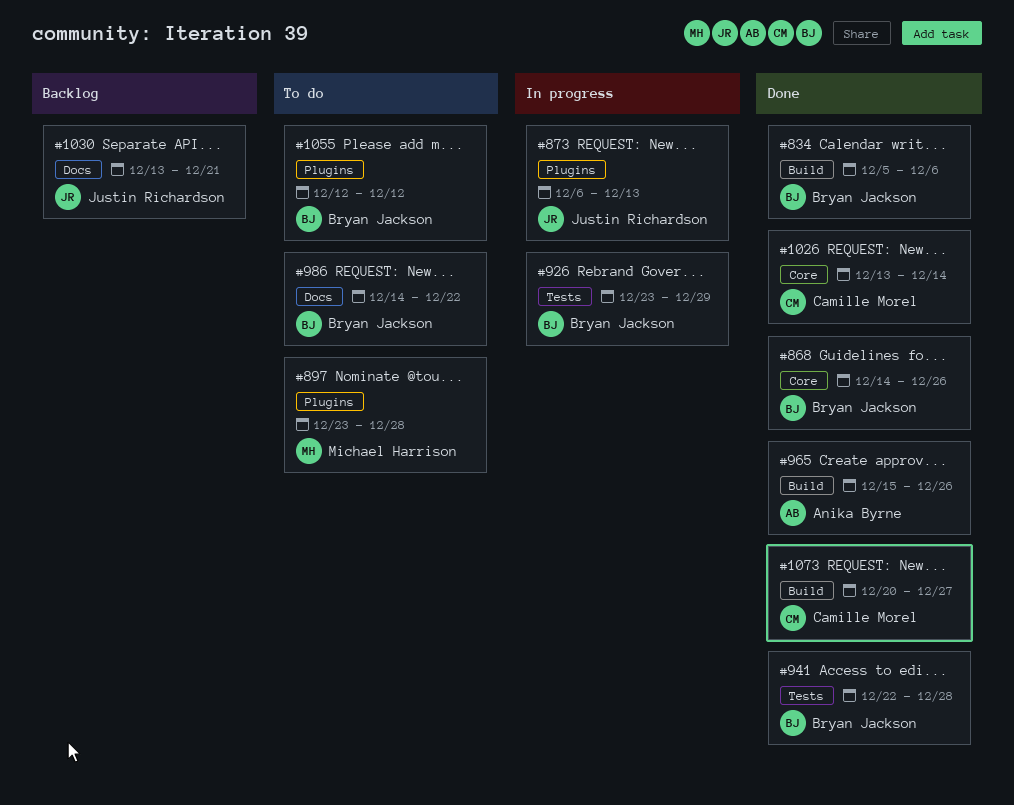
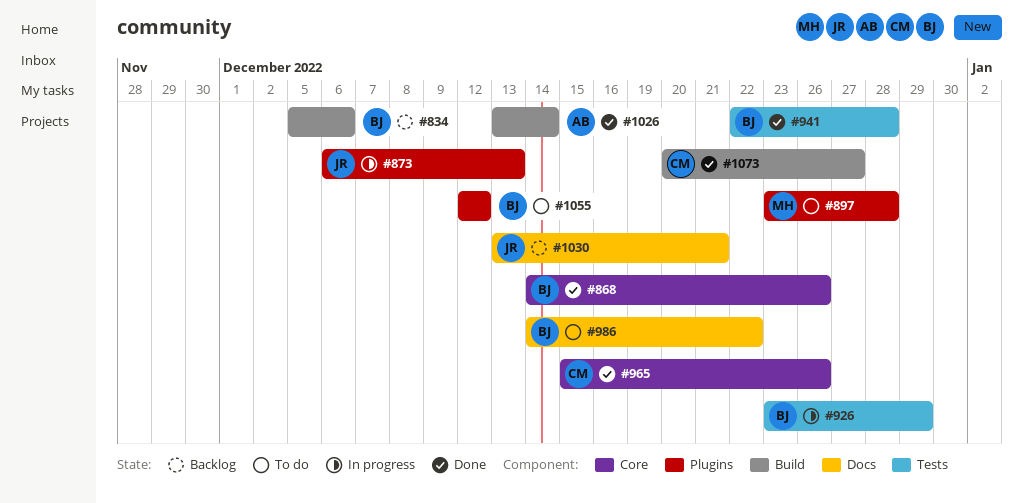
#834, status: Done -> Backlog
#965, owner: Anika Byrne -> Camille Morel
#965, label: Build -> Core
#1026, owner: Camille Morel -> Anika Byrne
#1026, label: Core -> Build

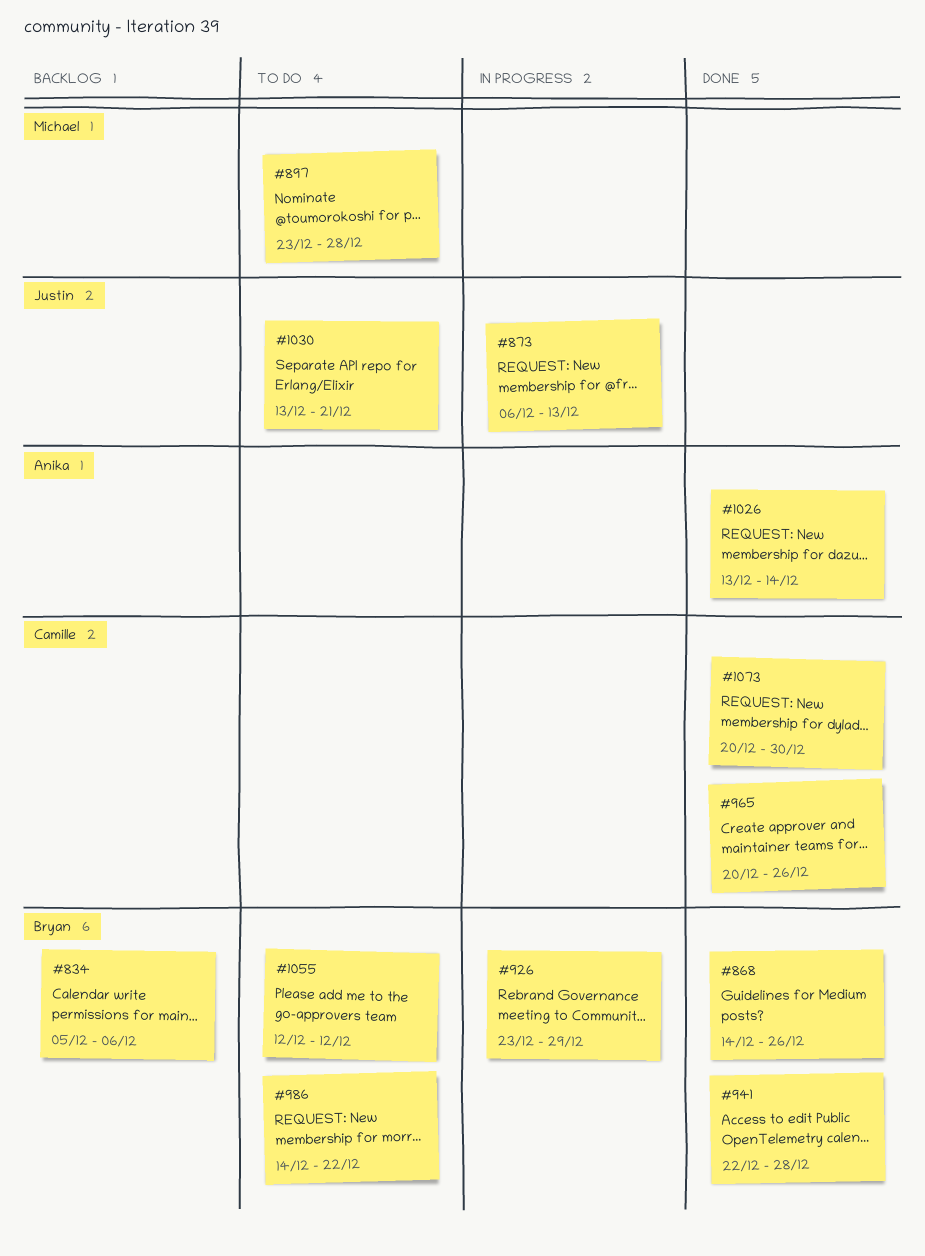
#965, start: Dec 15 -> Dec 20
#1030, status: Backlog -> To do
#1073, due: Dec 27 -> Dec 30

